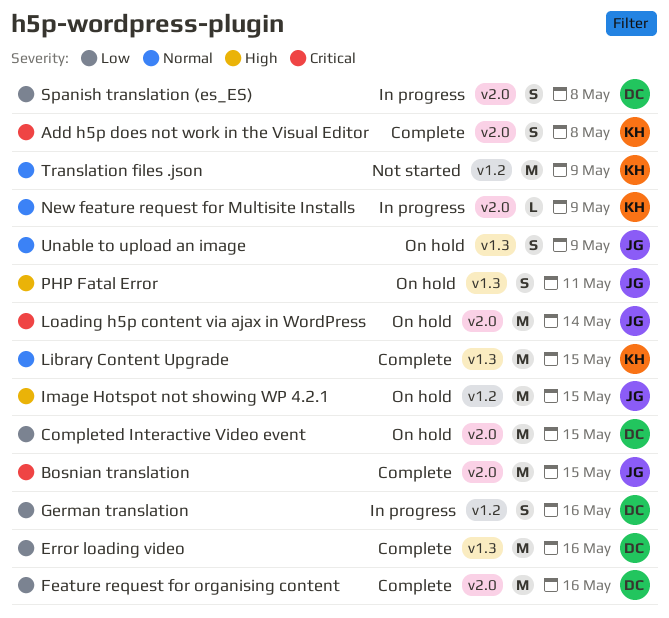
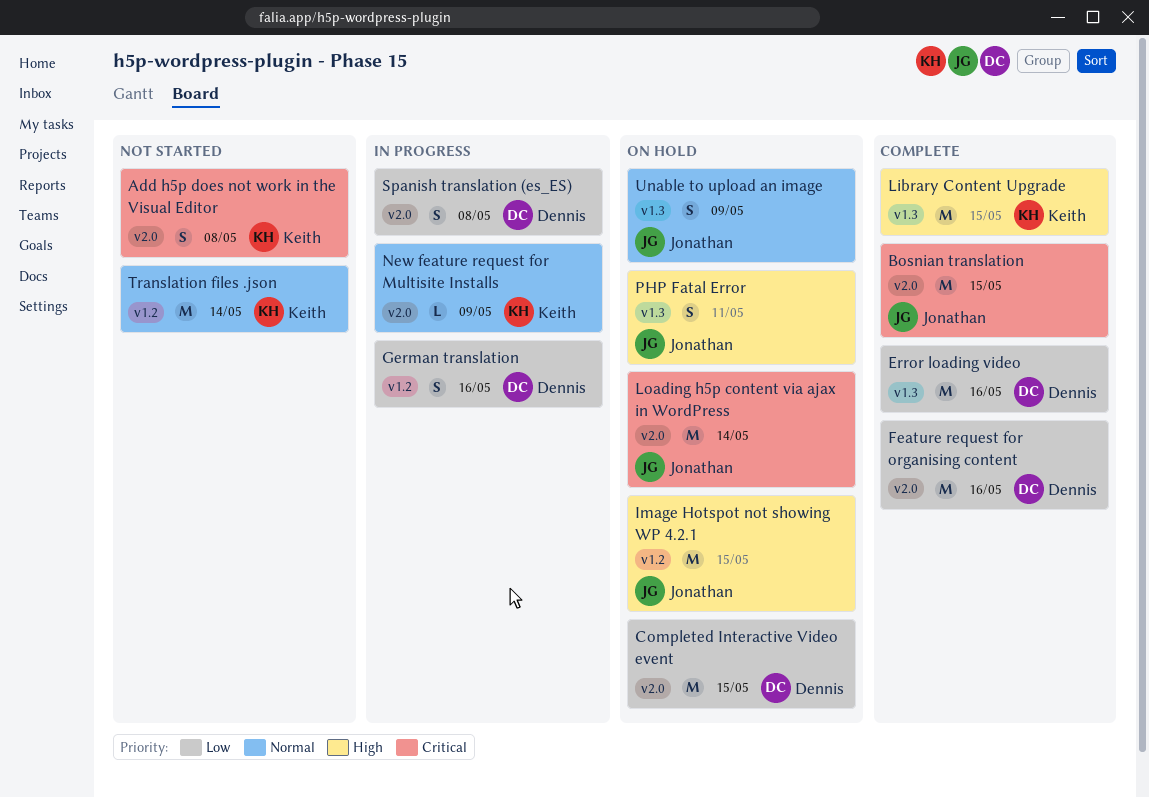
Add h5p does not work in the Visual Editor, status: Complete -> Not started
Library Content Upgrade, priority: Normal -> High
Translation files .json, due: May 9 -> May 14

